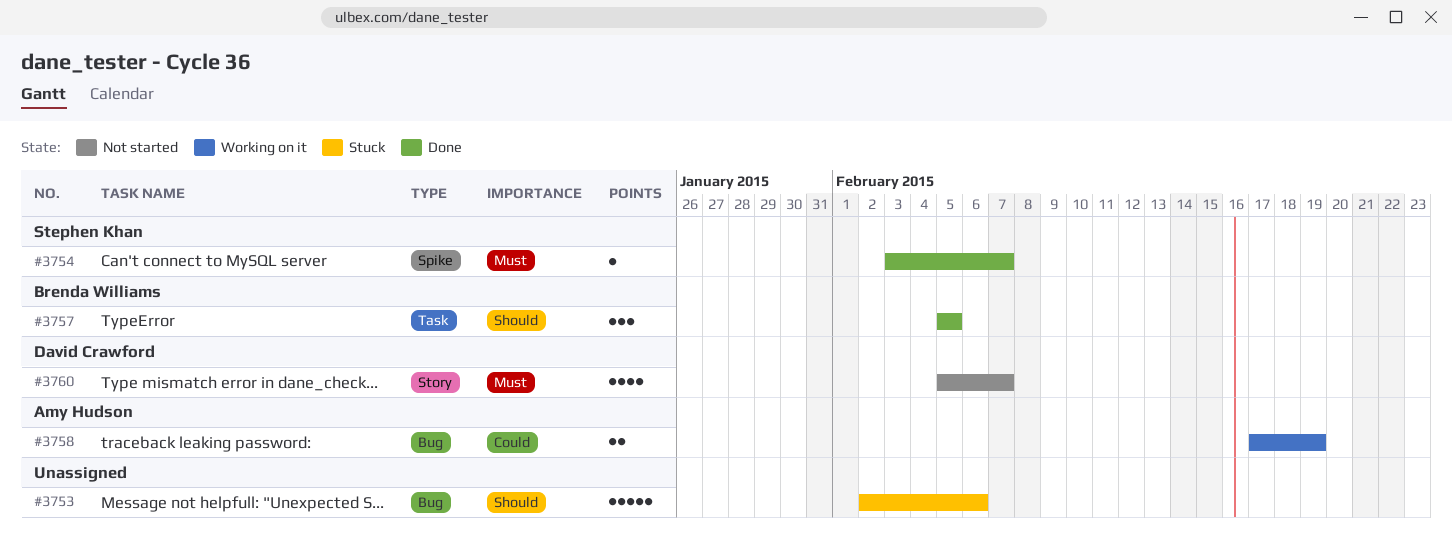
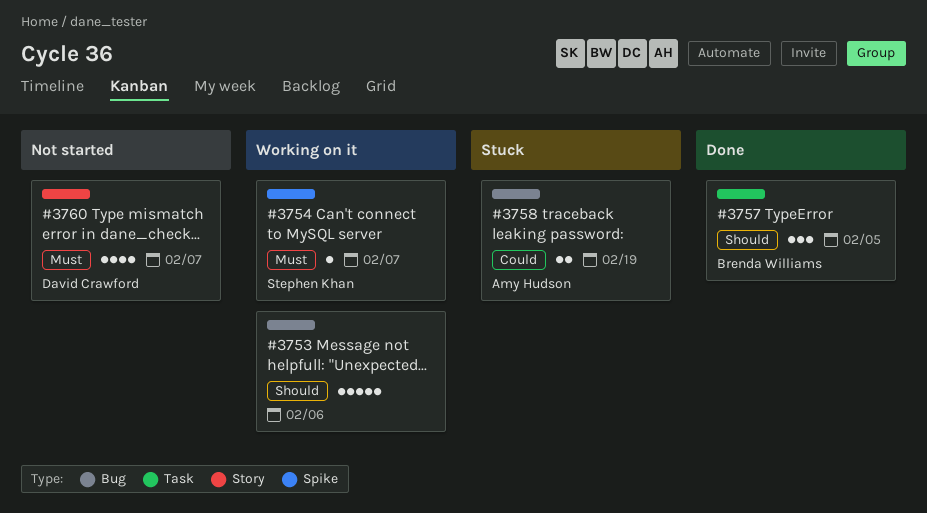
#3753, status: Stuck -> Working on it
#3754, status: Done -> Working on it
#3758, status: Working on it -> Stuck

